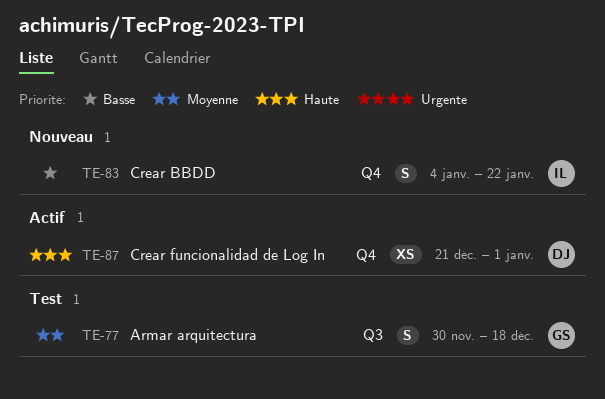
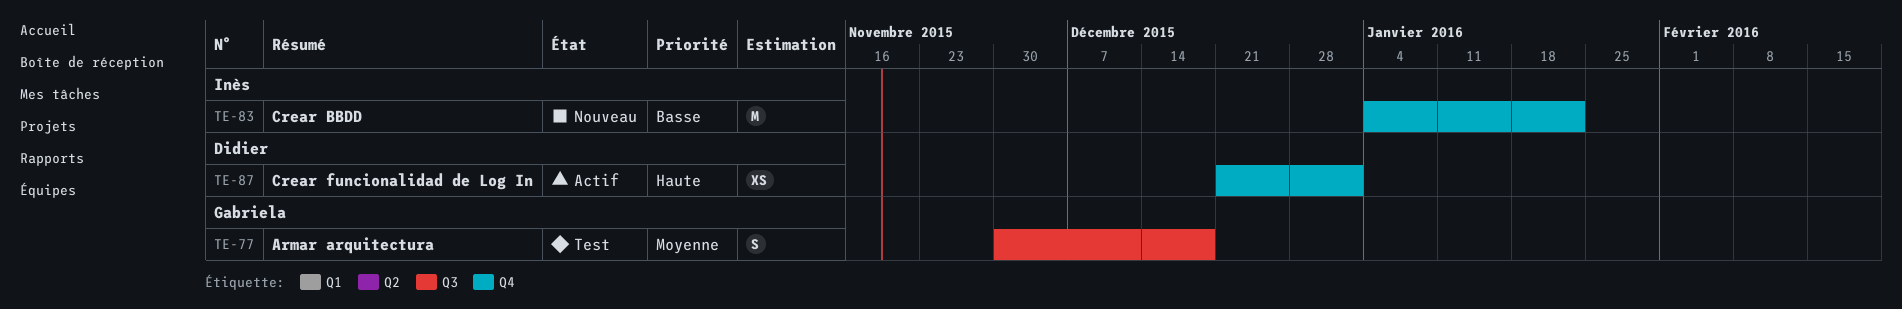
TE-83, estimate: S -> M

